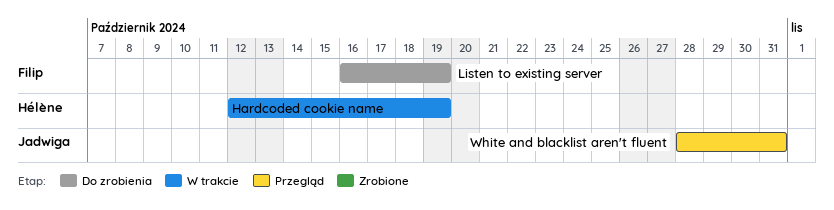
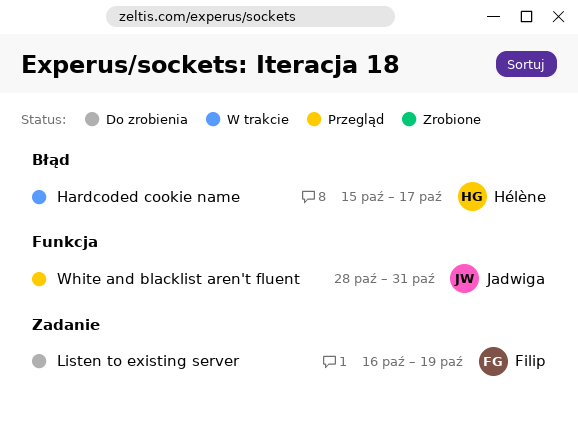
Hardcoded cookie name, start: Oct 12 -> Oct 15
Hardcoded cookie name, due: Oct 19 -> Oct 17

